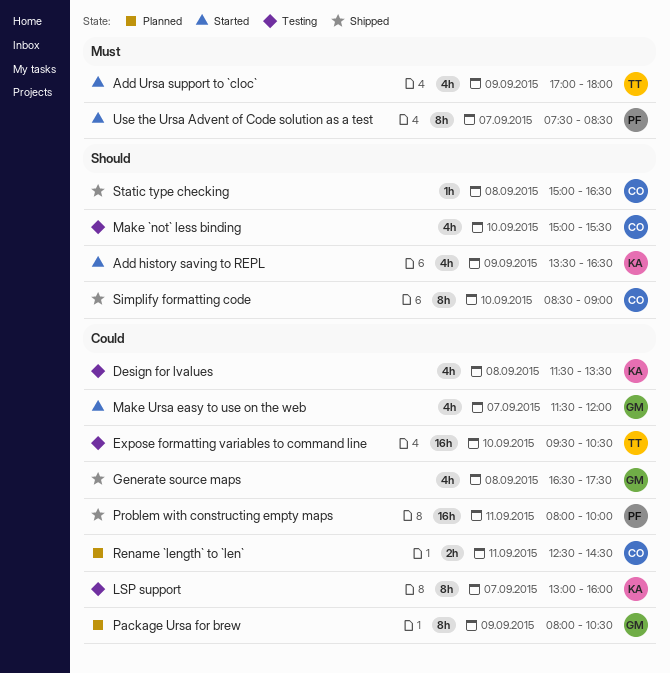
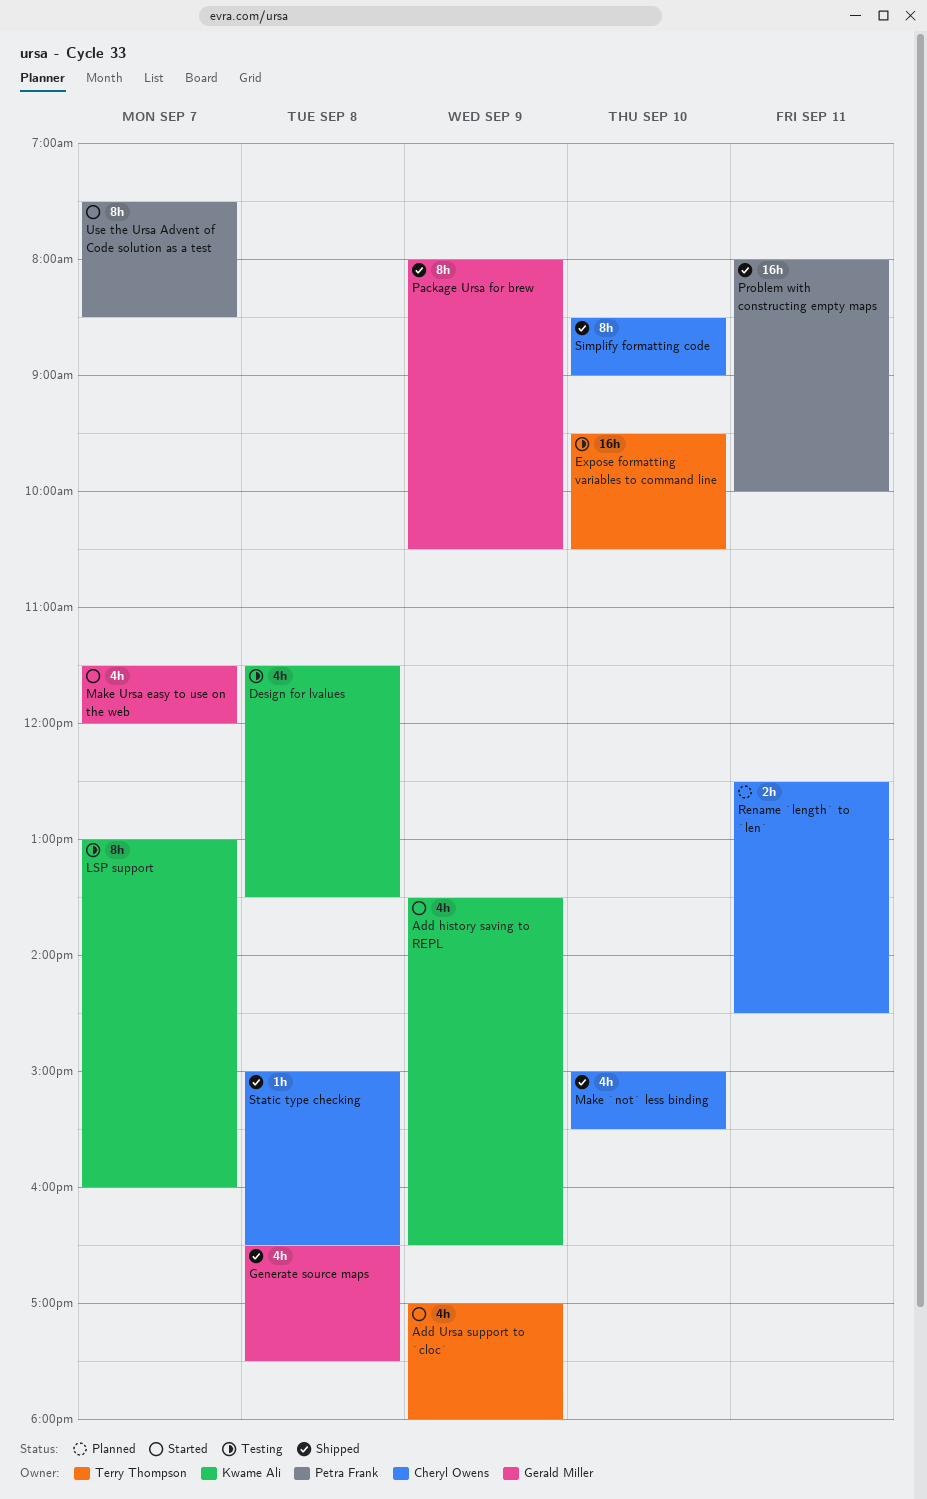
Make `not` less binding, status: Testing -> Shipped
Package Ursa for brew, status: Planned -> Shipped

